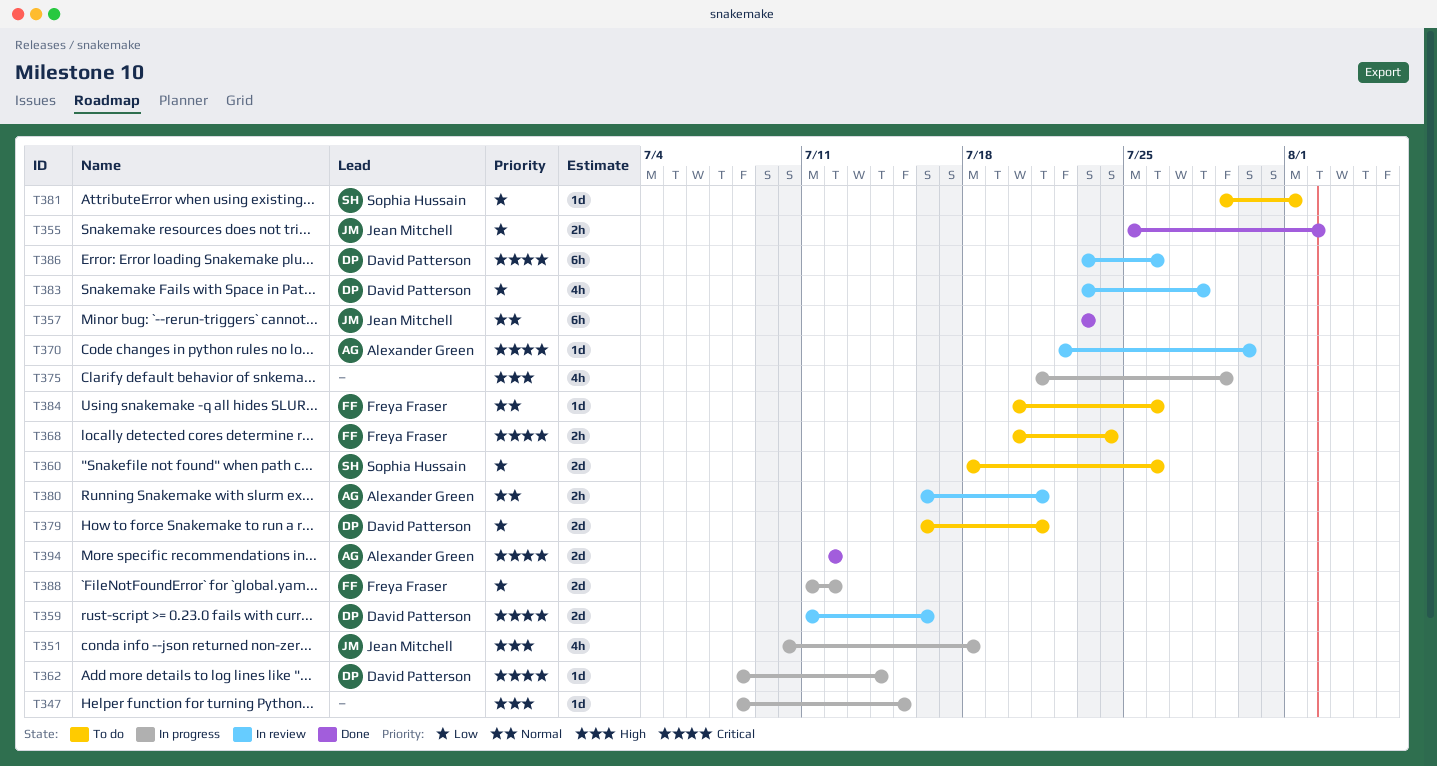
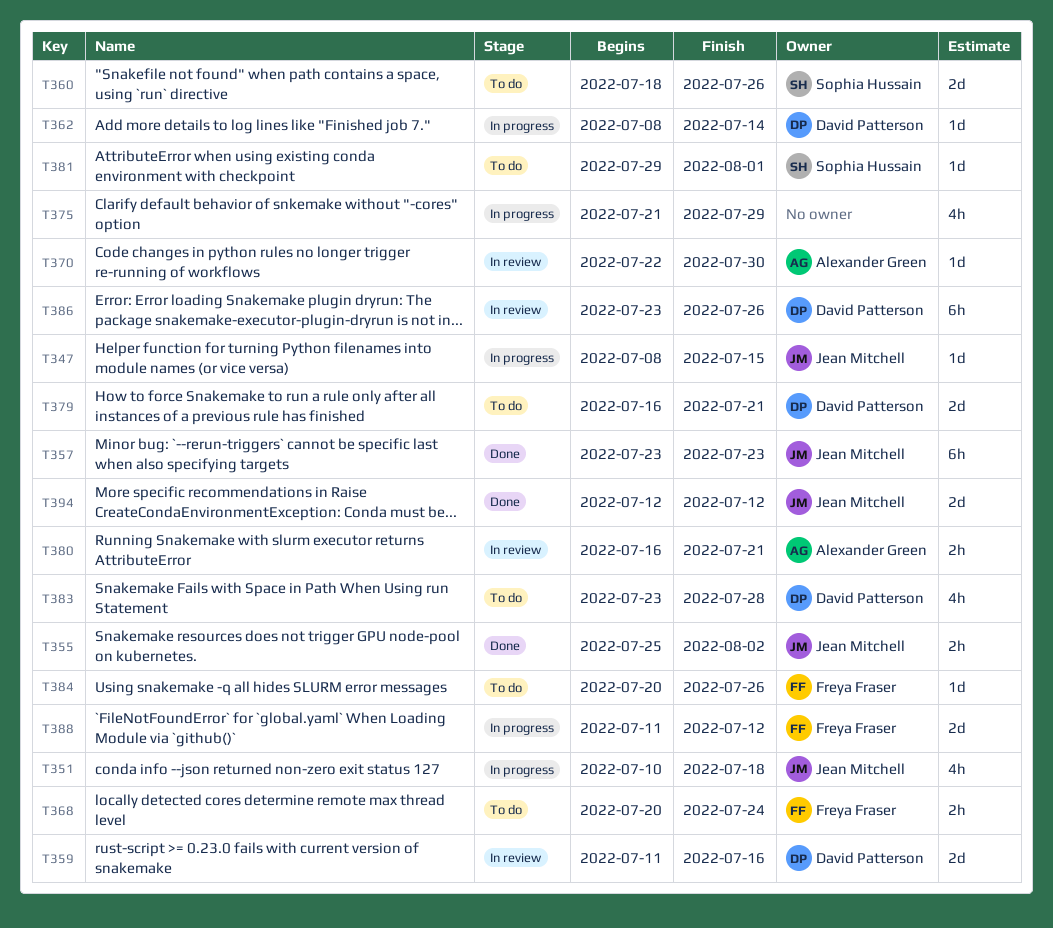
T347, owner: none -> Jean Mitchell
T383, status: In review -> To do
T394, owner: Alexander Green -> Jean Mitchell

